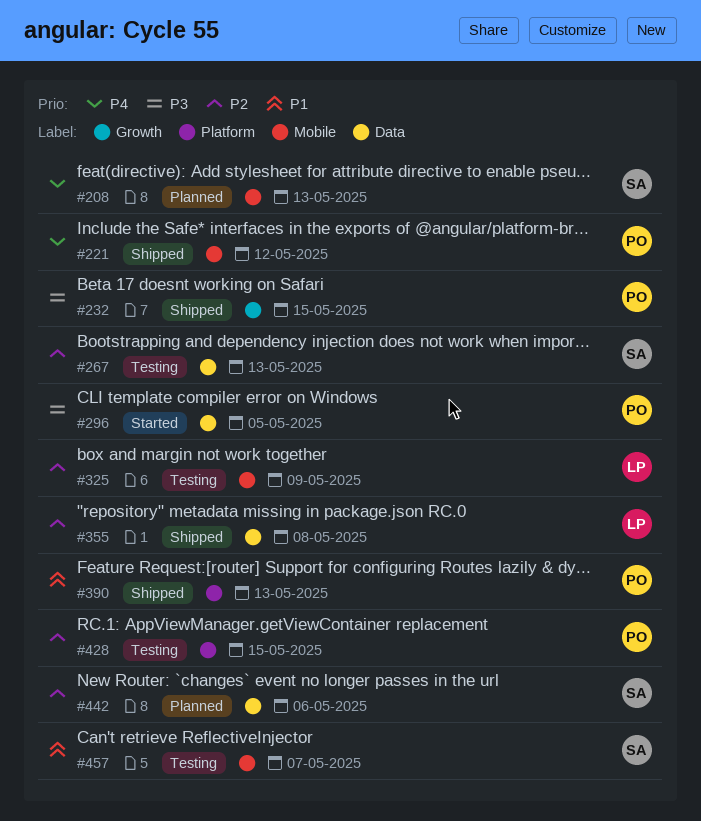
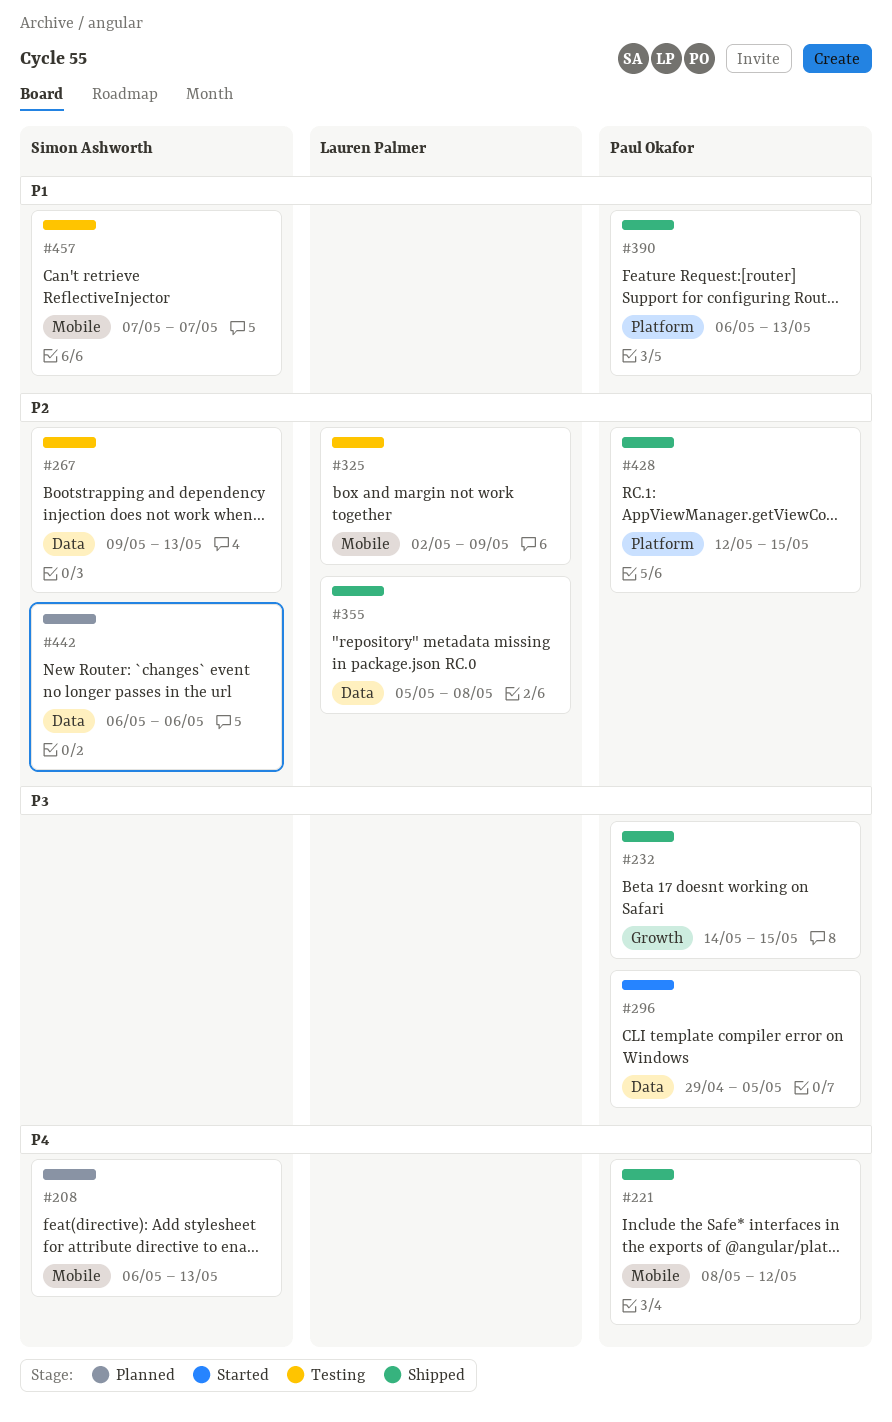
#428, status: Testing -> Shipped

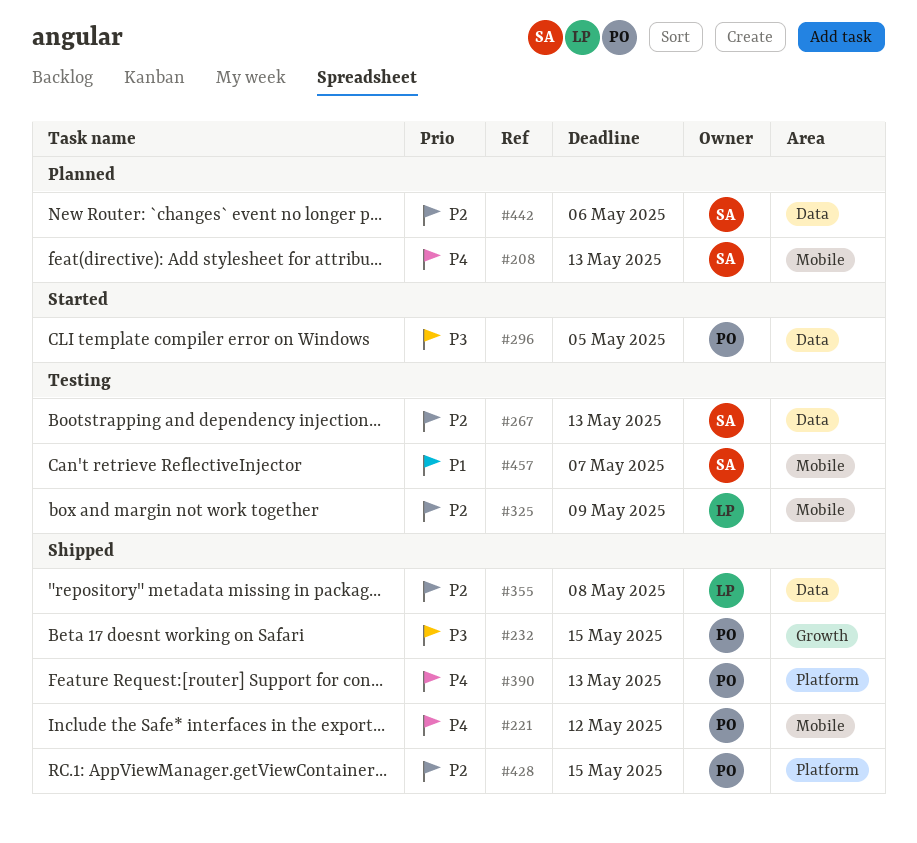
#390, priority: P1 -> P4

